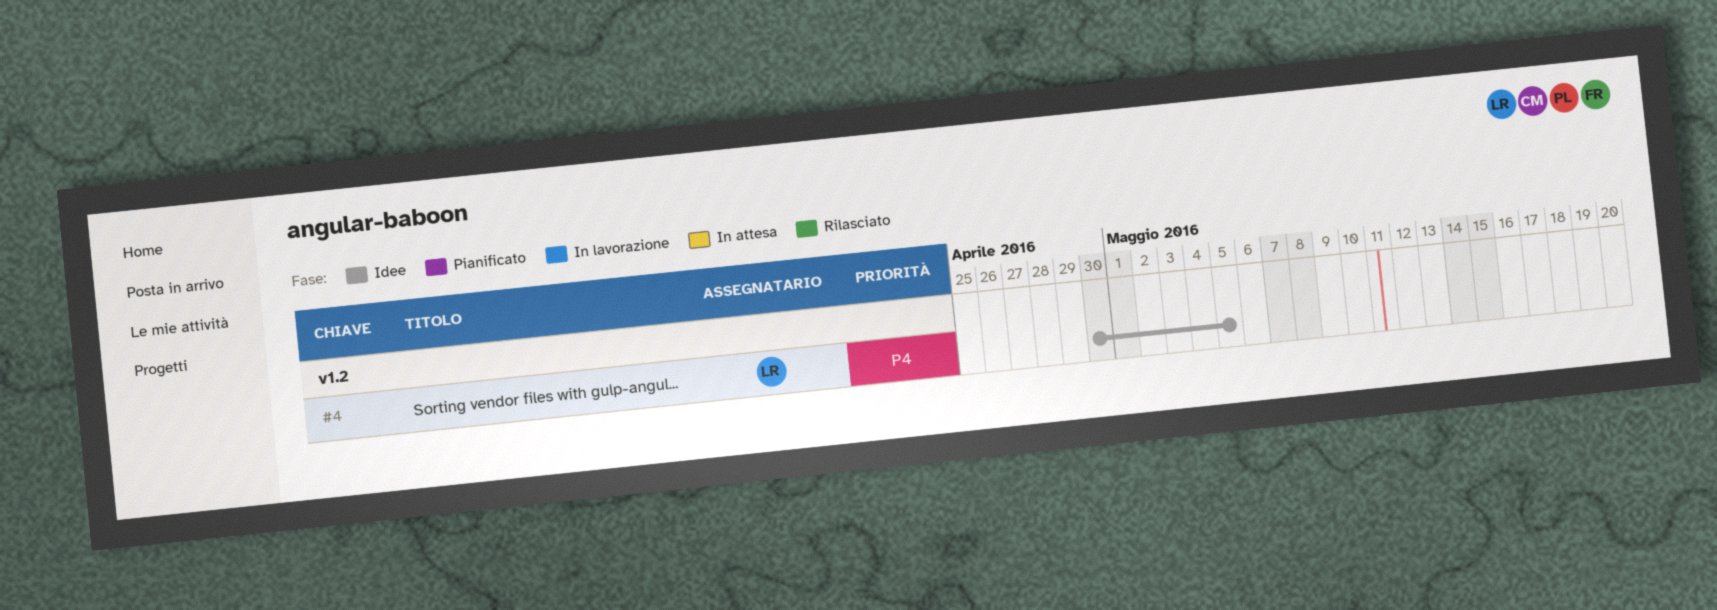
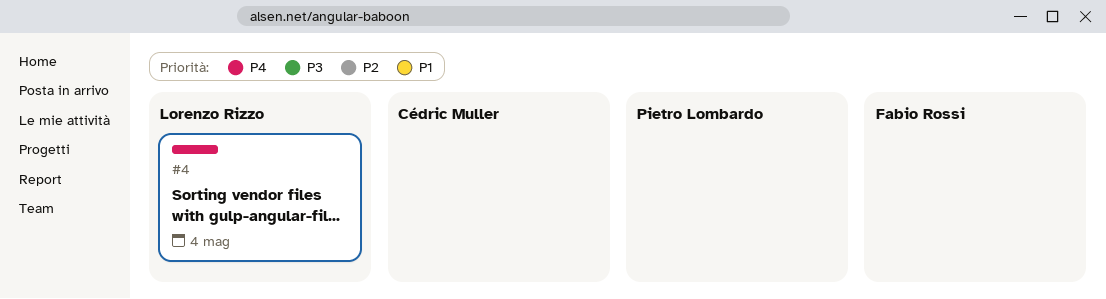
#4, due: May 5 -> May 4

